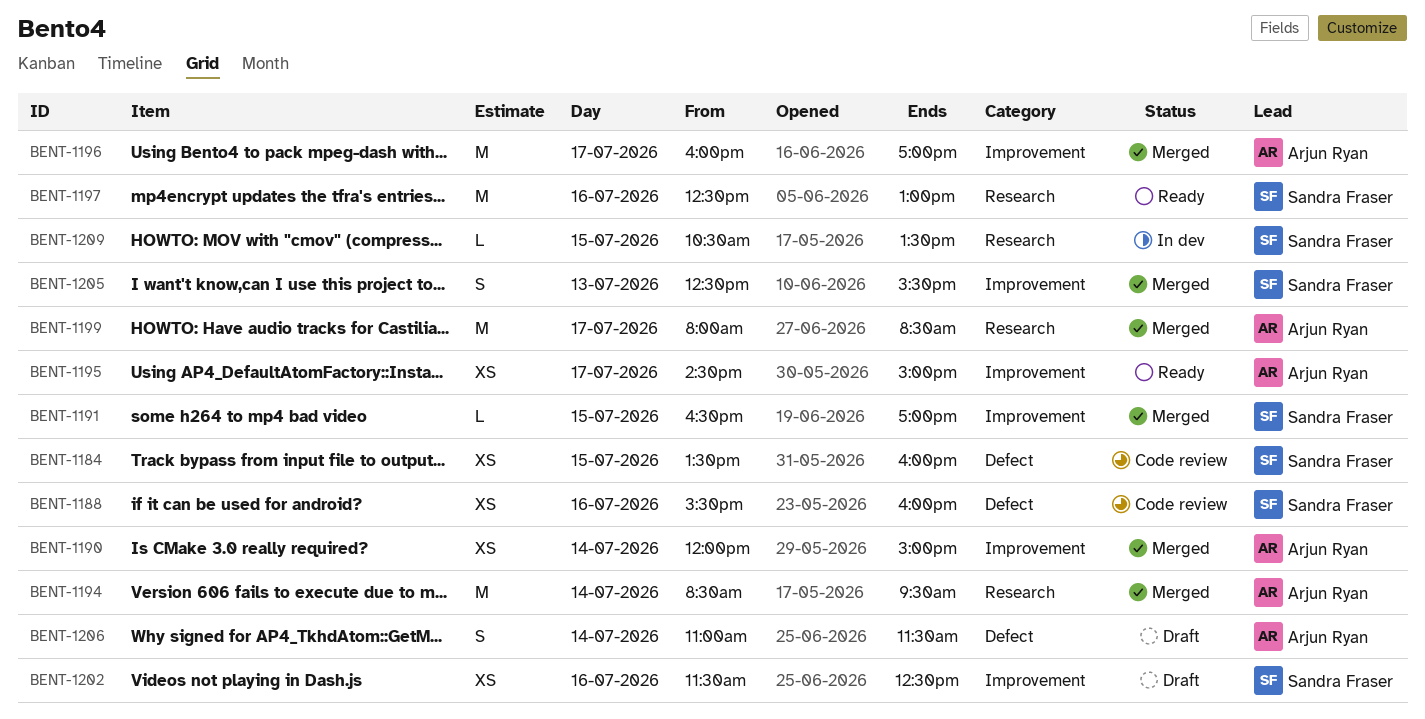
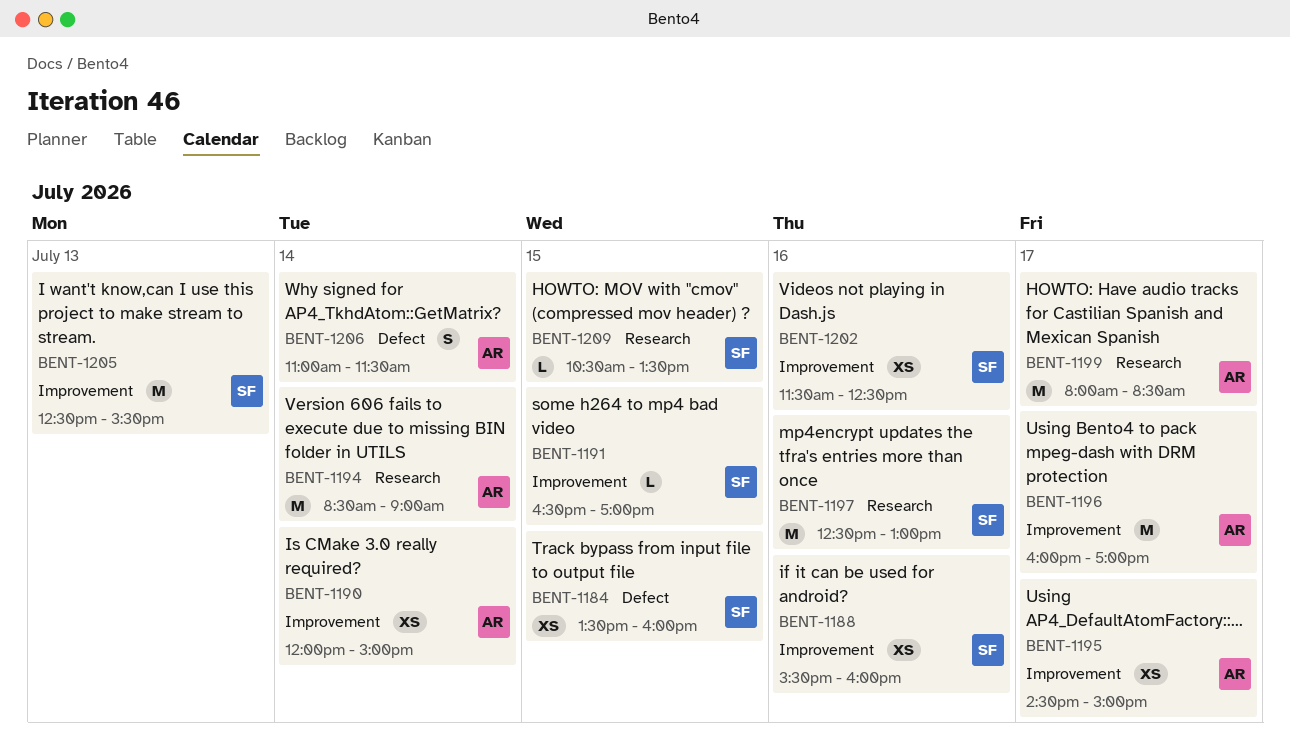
BENT-1188, label: Defect -> Improvement
BENT-1194, ends: 09:30 -> 09:00
BENT-1205, estimate: S -> M

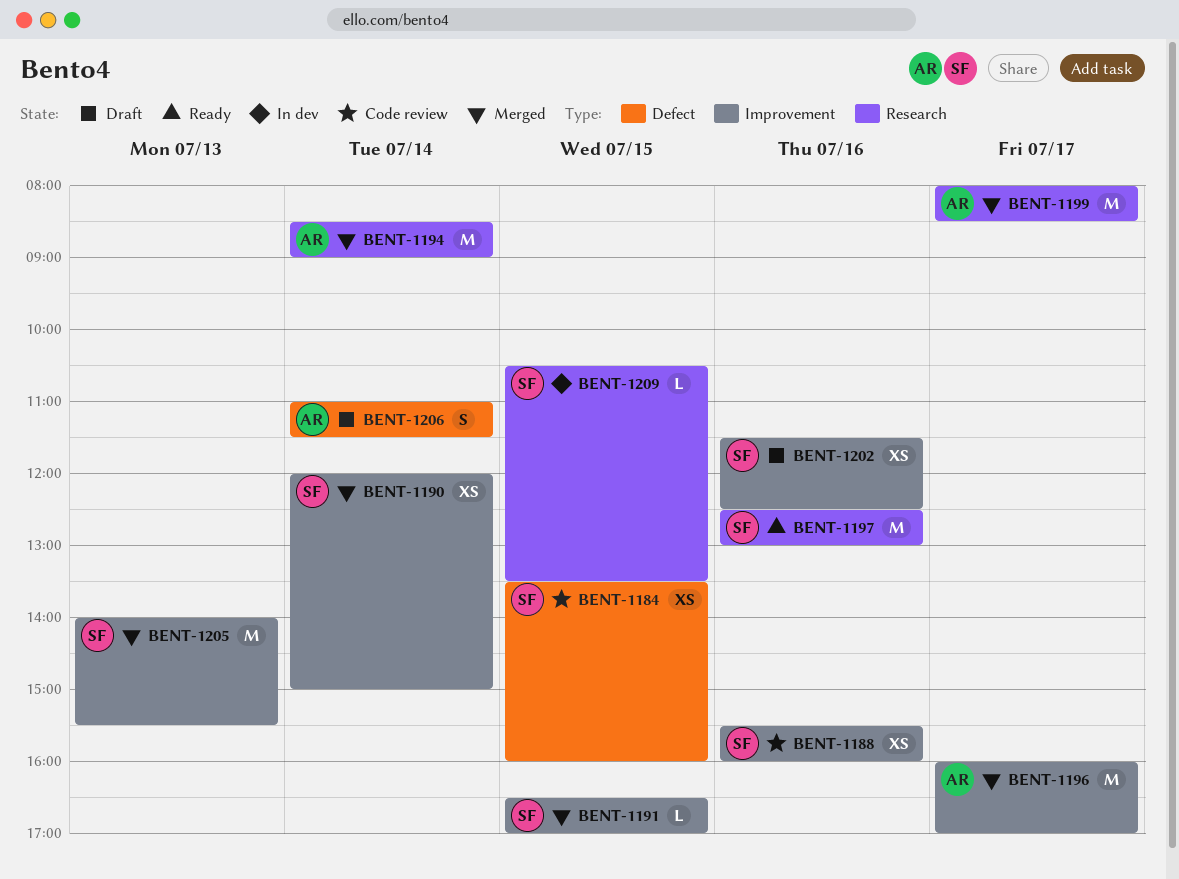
BENT-1190, owner: AR -> SF
BENT-1195: present -> none
BENT-1205, begins: 12:30 -> 14:00

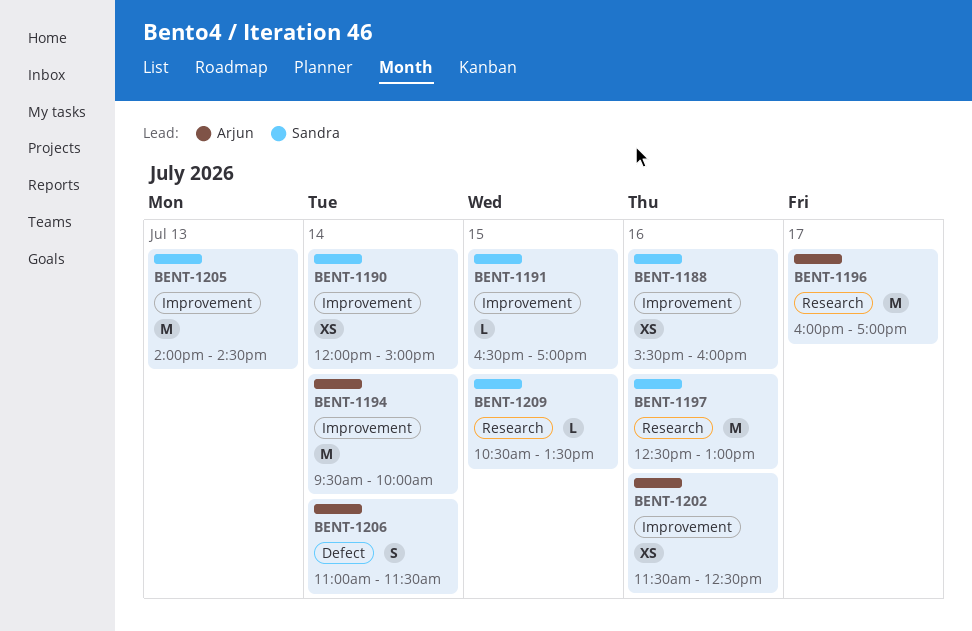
BENT-1184: present -> none
BENT-1194, label: Research -> Improvement
BENT-1194, begins: 08:30 -> 09:30
BENT-1194, ends: 09:00 -> 10:00
BENT-1196, label: Improvement -> Research
BENT-1199: present -> none
BENT-1202, owner: Sandra -> Arjun
BENT-1205, ends: 15:30 -> 14:30

